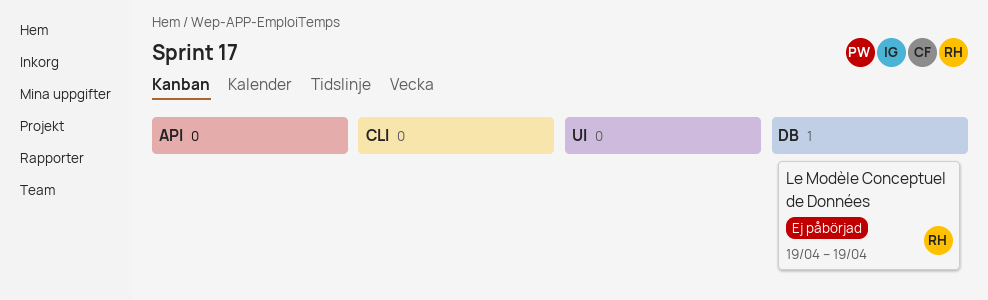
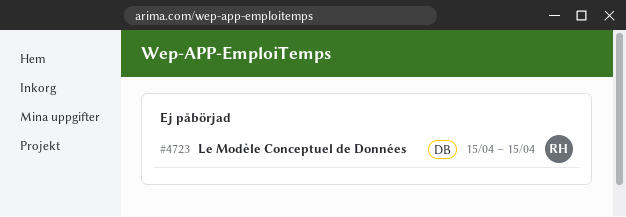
Le Modèle Conceptuel de Données, start: Apr 19 -> Apr 15
Le Modèle Conceptuel de Données, due: Apr 19 -> Apr 15

